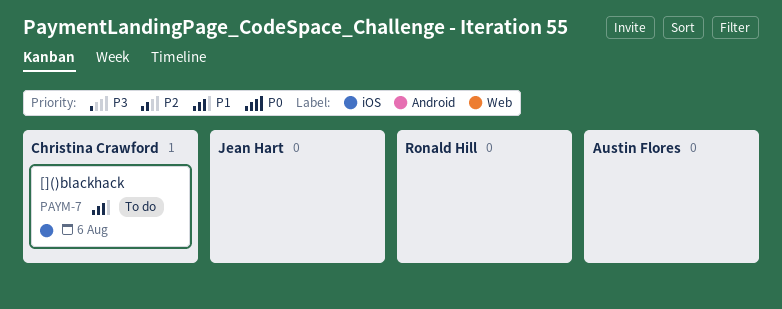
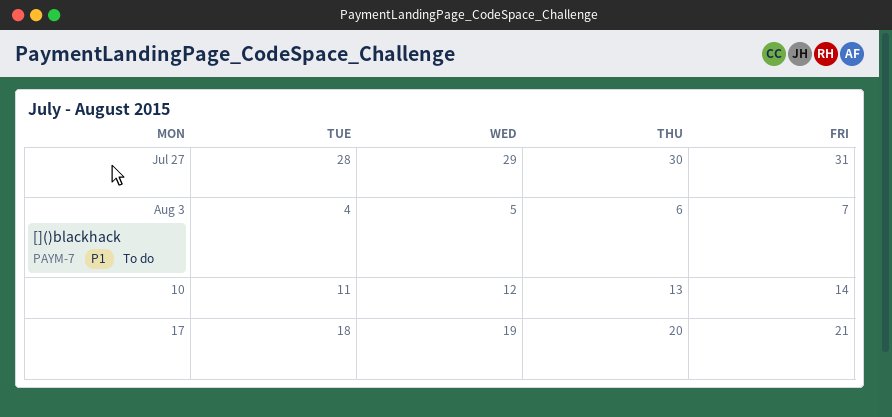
PAYM-7, due: Aug 6 -> Aug 3

